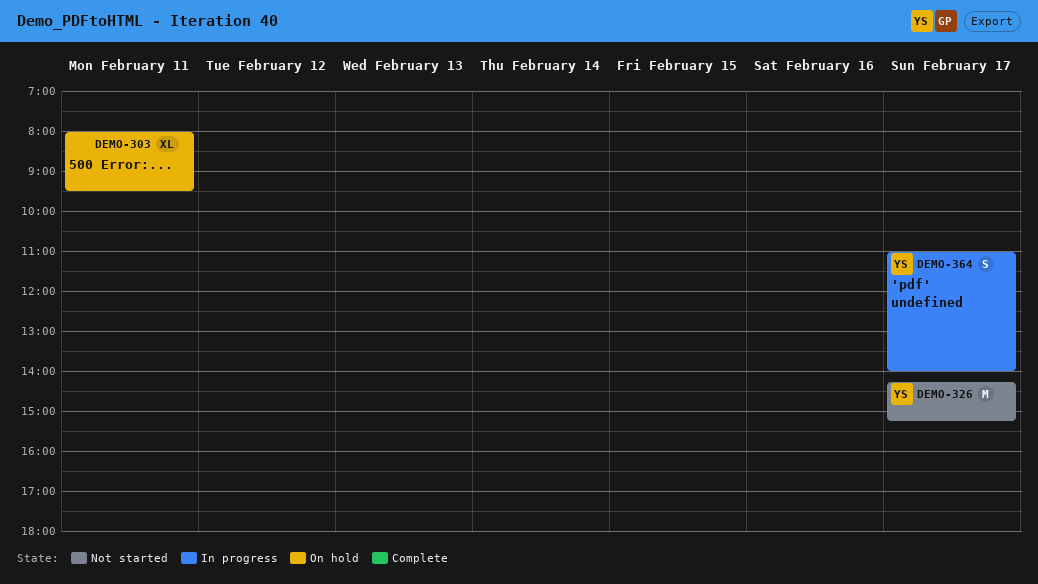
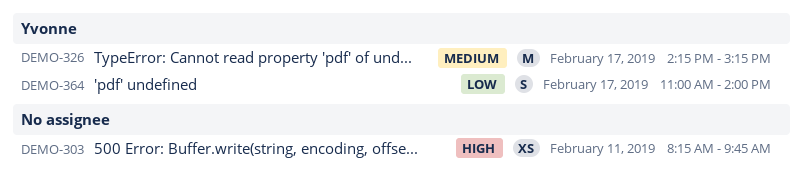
DEMO-303, estimate: XL -> XS
DEMO-303, begins: 08:00 -> 08:15
DEMO-303, ends: 09:30 -> 09:45

